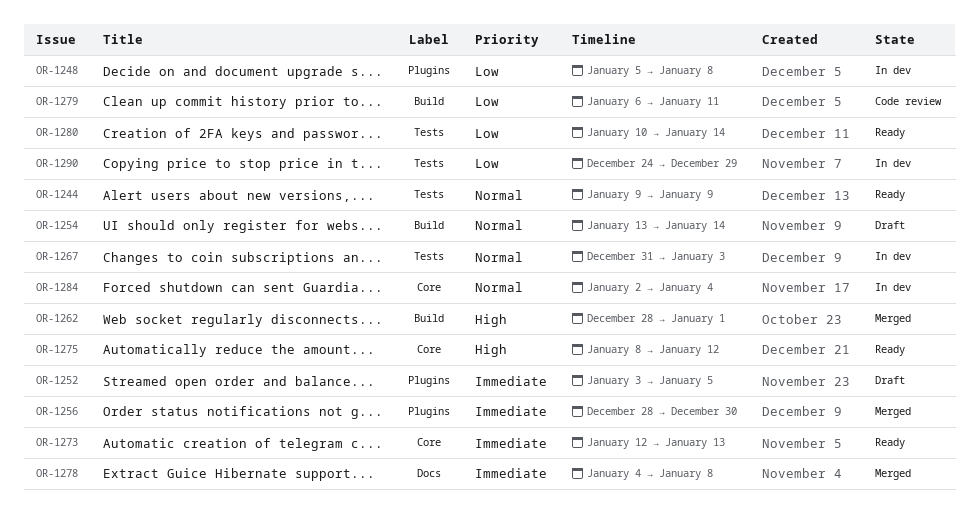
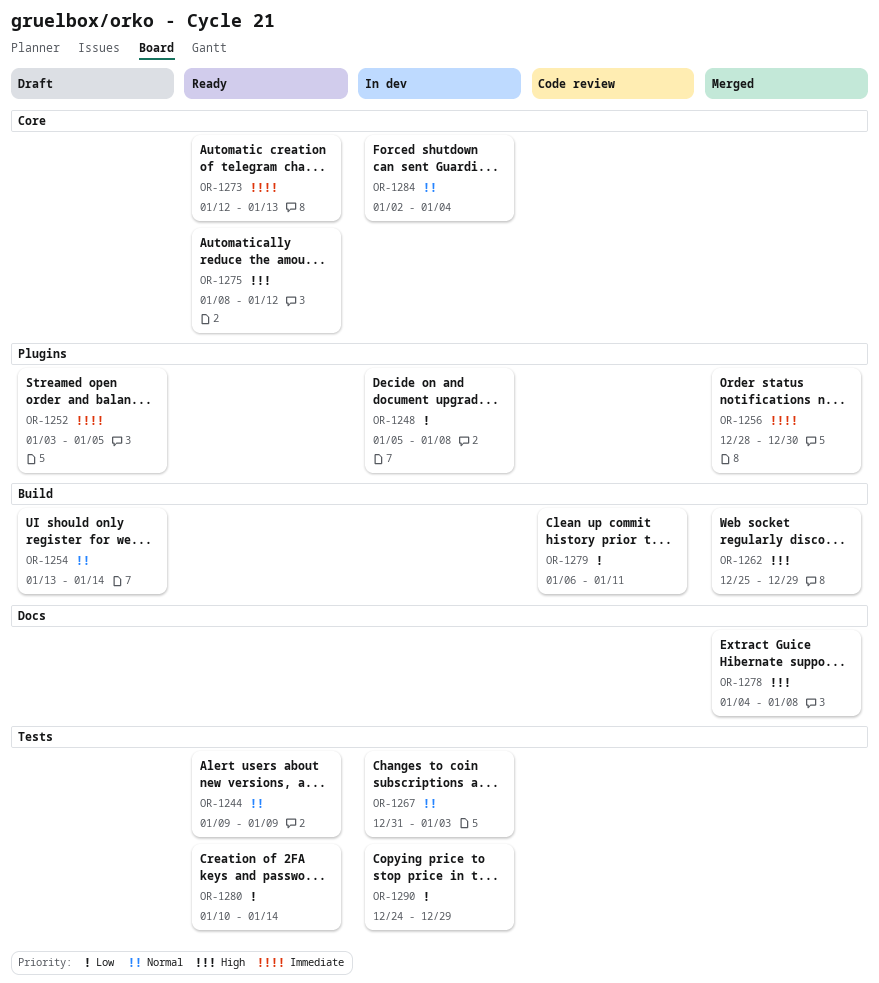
OR-1262, start: Dec 28 -> Dec 25
OR-1262, due: Jan 1 -> Dec 29
OR-1278, priority: Immediate -> High

